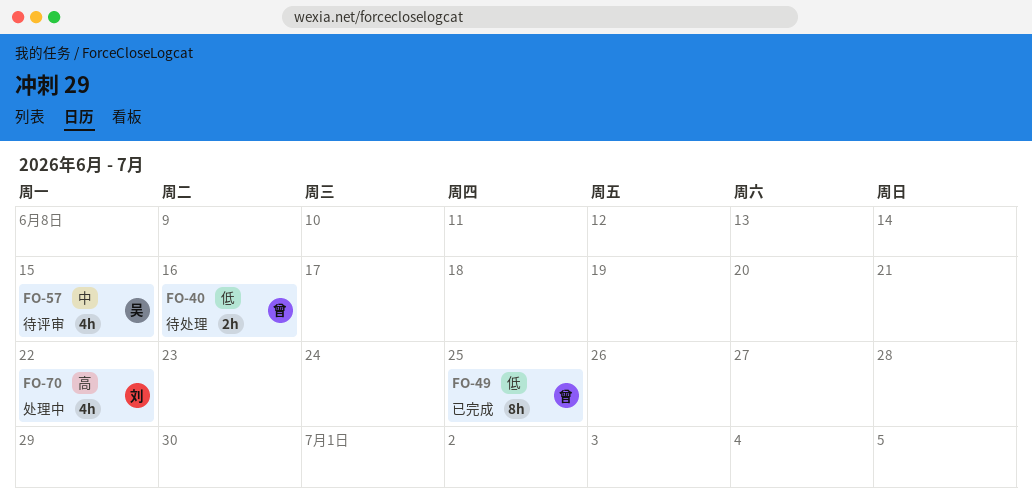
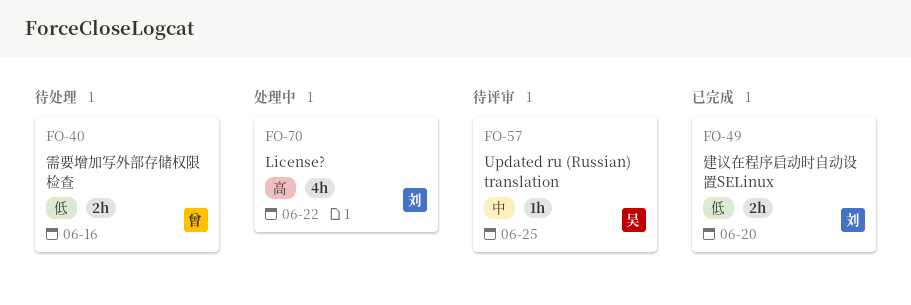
FO-49, owner: 曾 -> 刘
FO-49, estimate: 8h -> 2h
FO-49, due: Jun 25 -> Jun 20
FO-57, estimate: 4h -> 1h
FO-57, due: Jun 15 -> Jun 25

